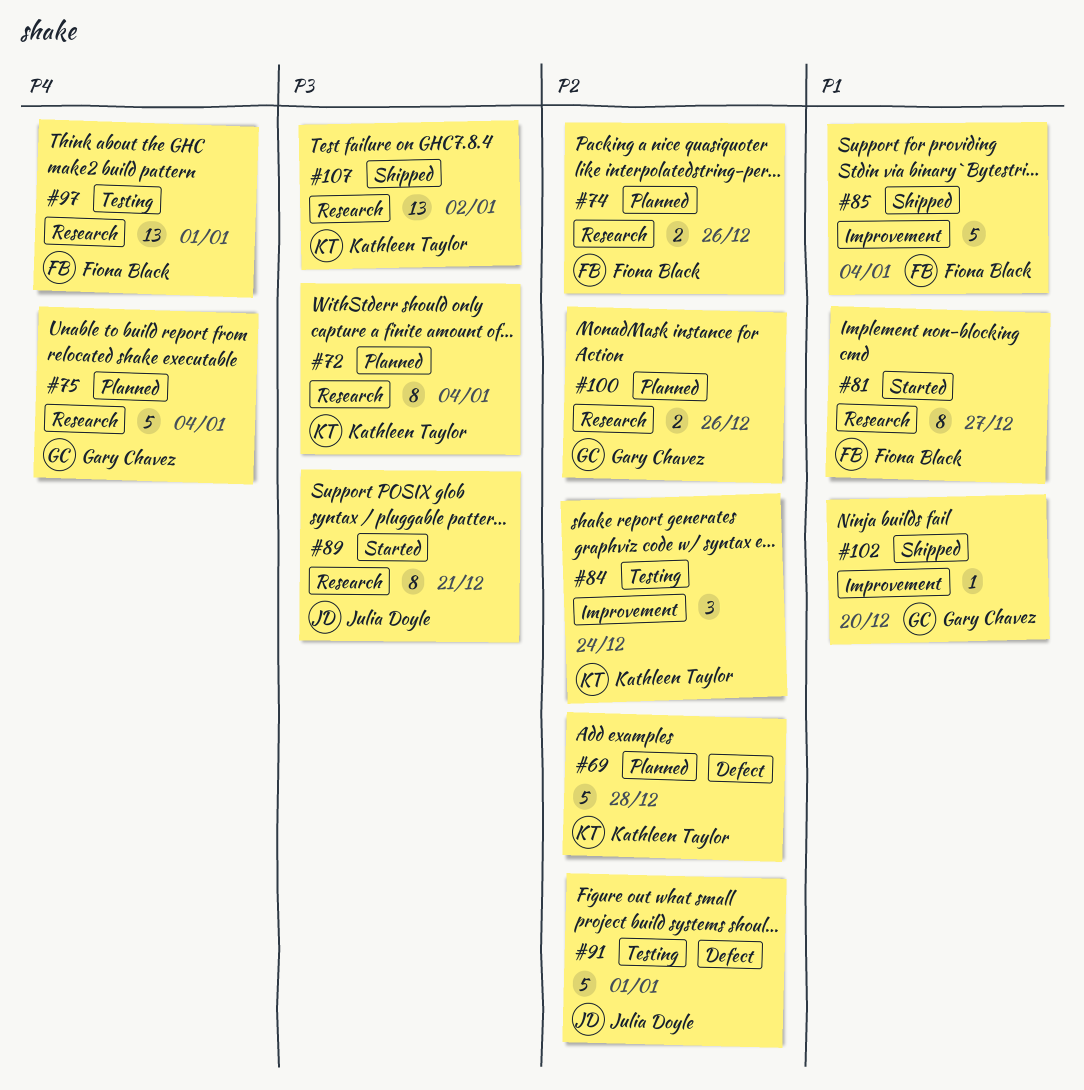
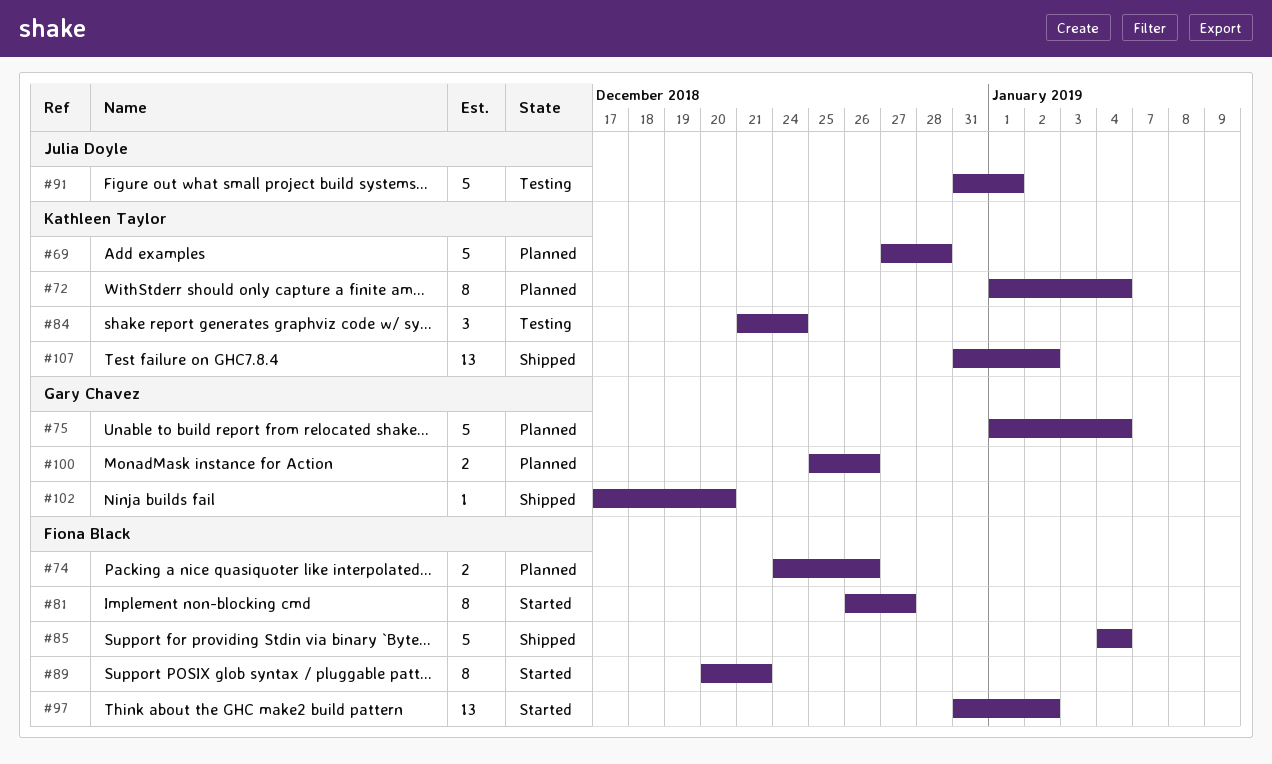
#89, owner: Julia Doyle -> Fiona Black
#97, status: Testing -> Started
#97, due: Jan 1 -> Jan 2

